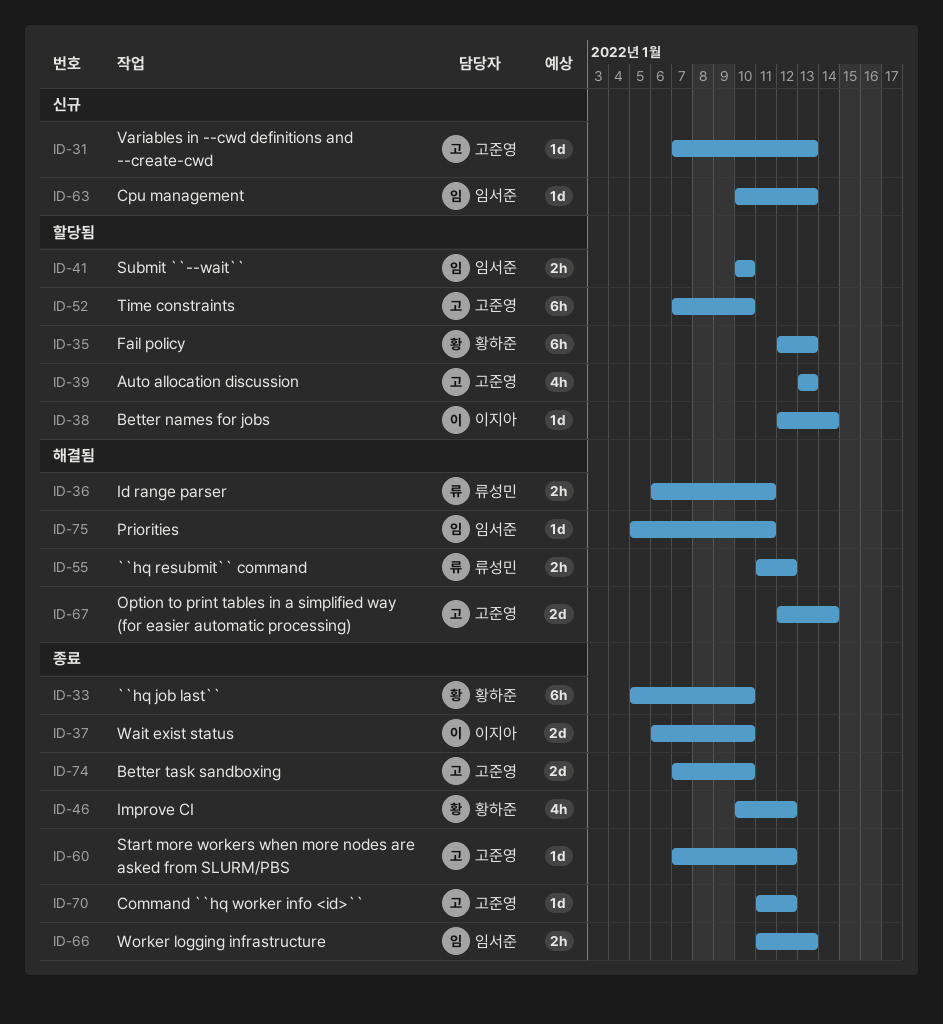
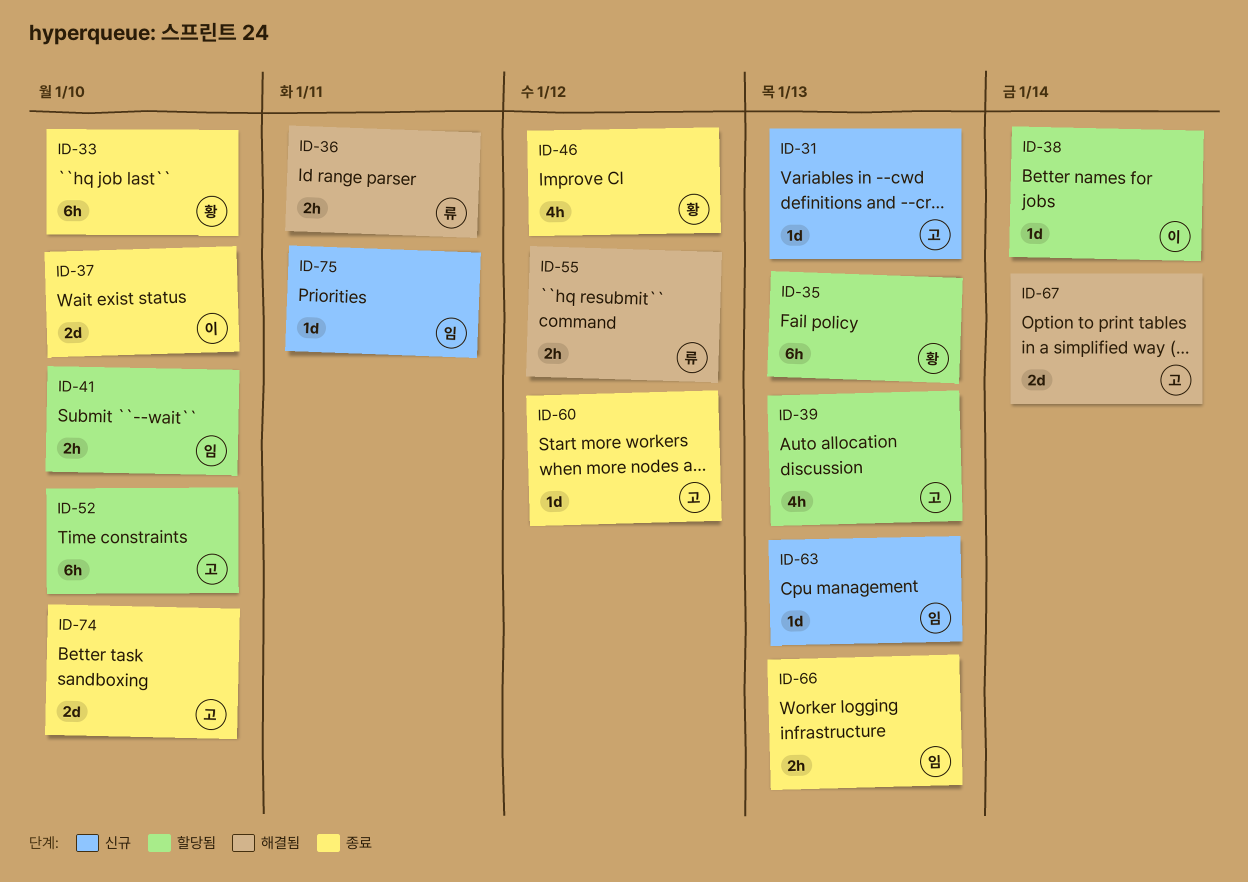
ID-70: present -> none
ID-75, status: 해결됨 -> 신규

